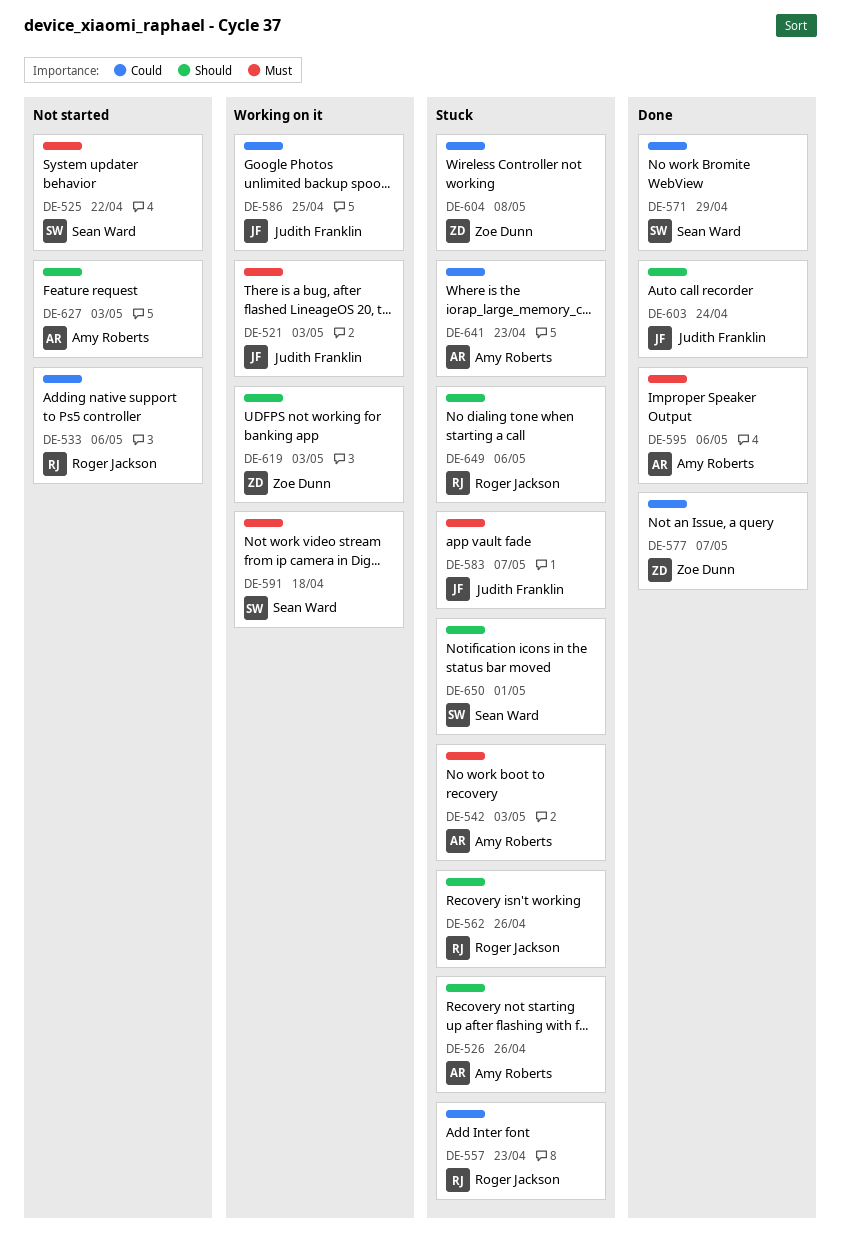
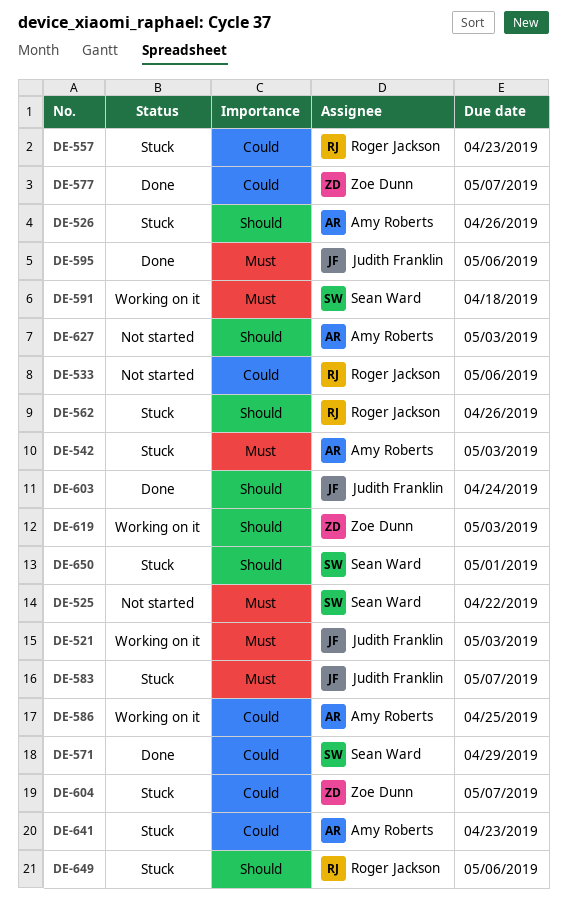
DE-586, owner: Judith Franklin -> Amy Roberts
DE-595, owner: Amy Roberts -> Judith Franklin
DE-604, due: May 8 -> May 7

